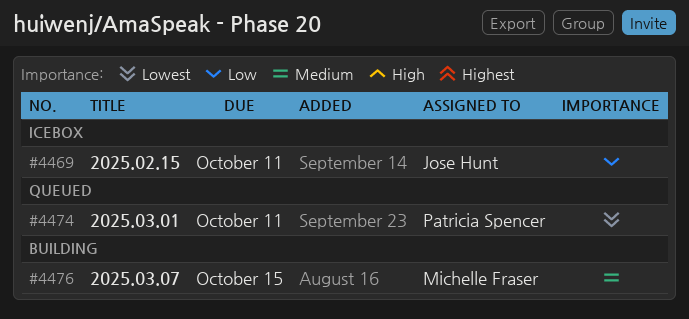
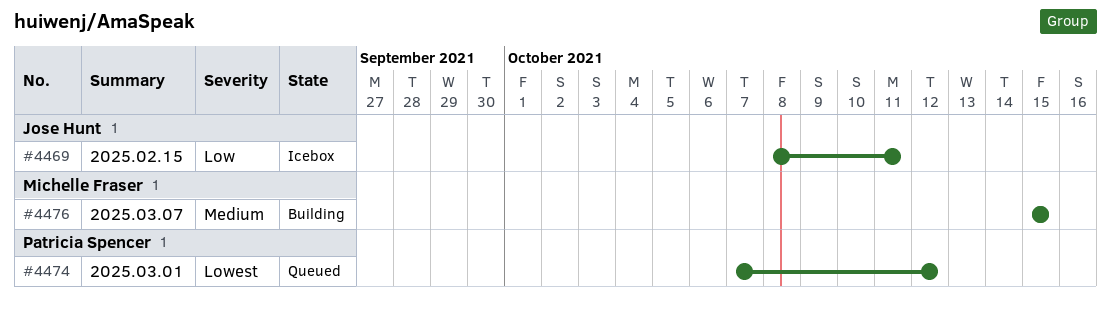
#4474, due: Oct 11 -> Oct 12

